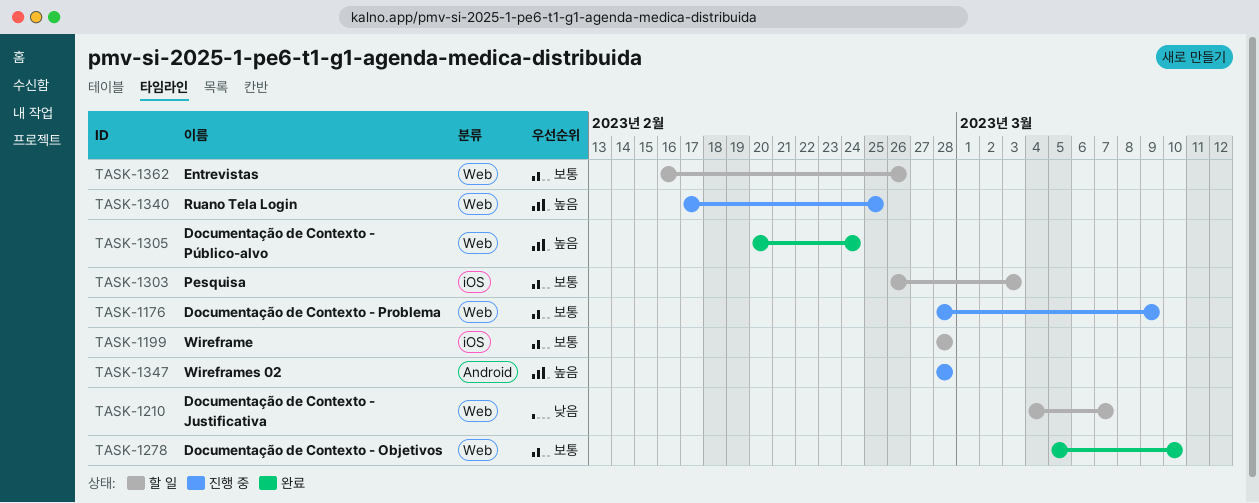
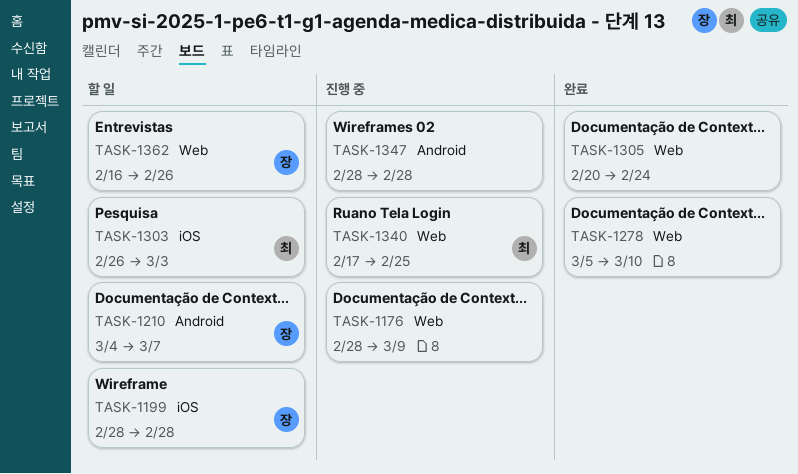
TASK-1210, label: Web -> Android

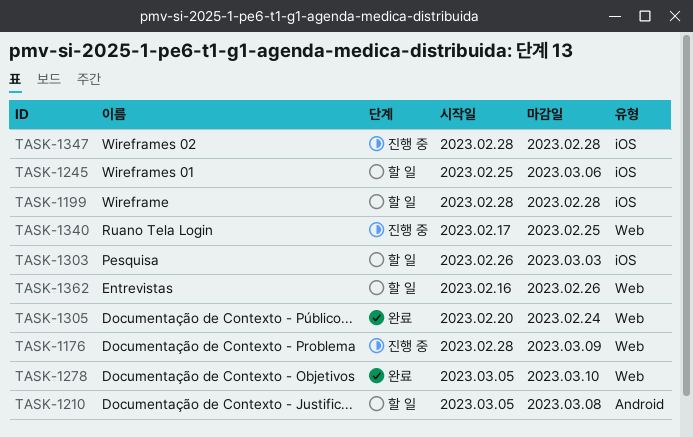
TASK-1210, start: Mar 4 -> Mar 5
TASK-1210, due: Mar 7 -> Mar 8
TASK-1245: none -> present
TASK-1347, label: Android -> iOS

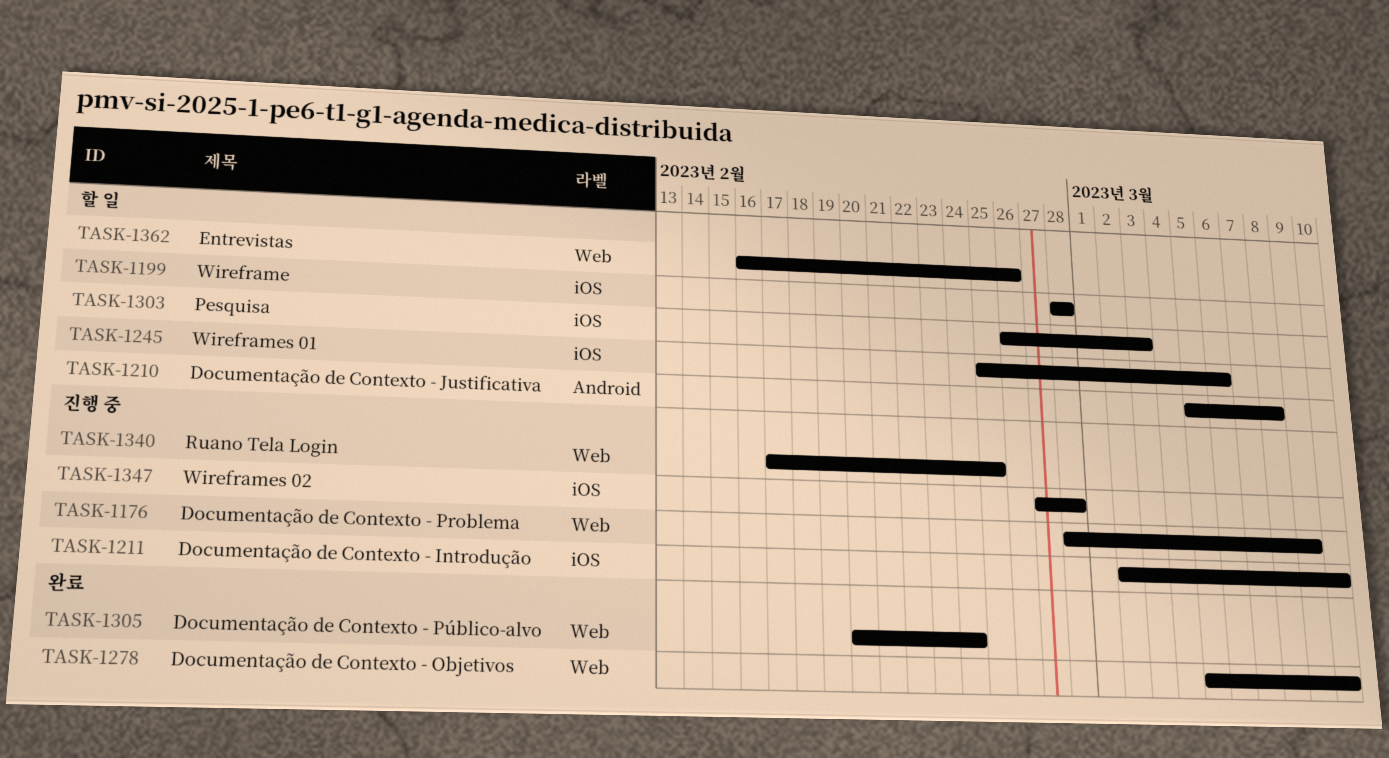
TASK-1211: none -> present
TASK-1347, start: Feb 28 -> Feb 27

